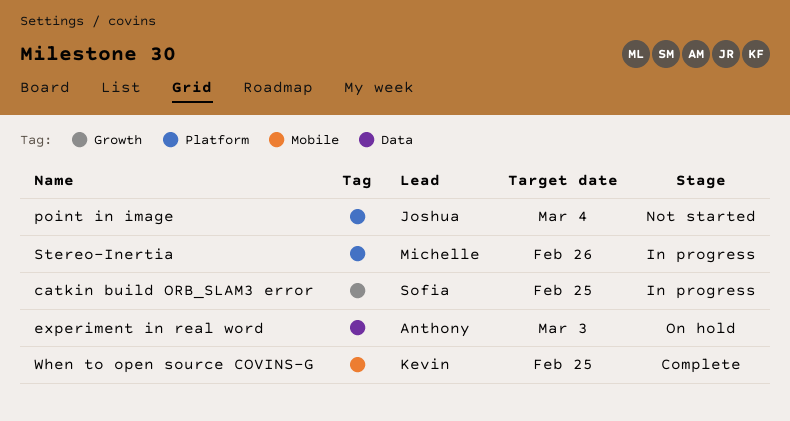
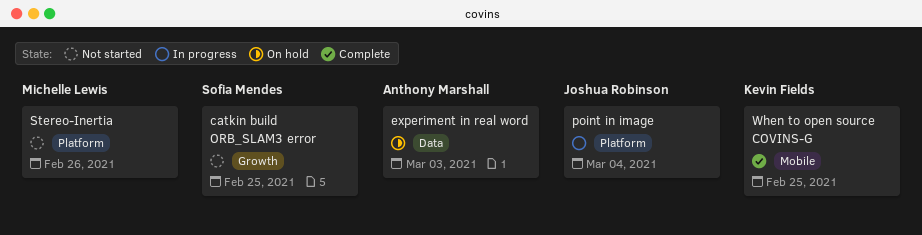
catkin build ORB_SLAM3 error, status: In progress -> Not started
point in image, status: Not started -> In progress
Stereo-Inertia, status: In progress -> Not started

